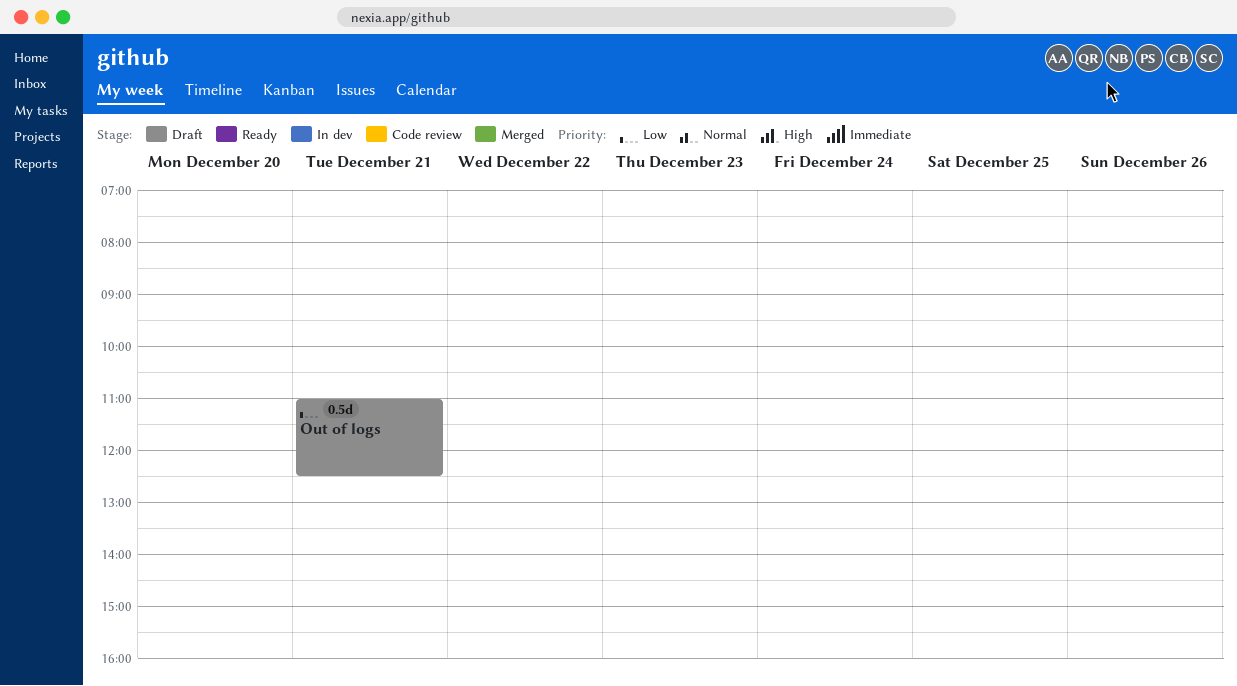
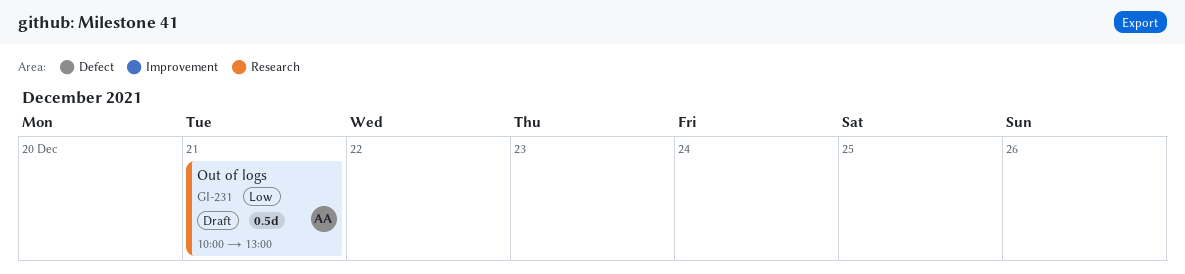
Out of logs, begins: 11:00 -> 10:00
Out of logs, ends: 12:30 -> 13:00

